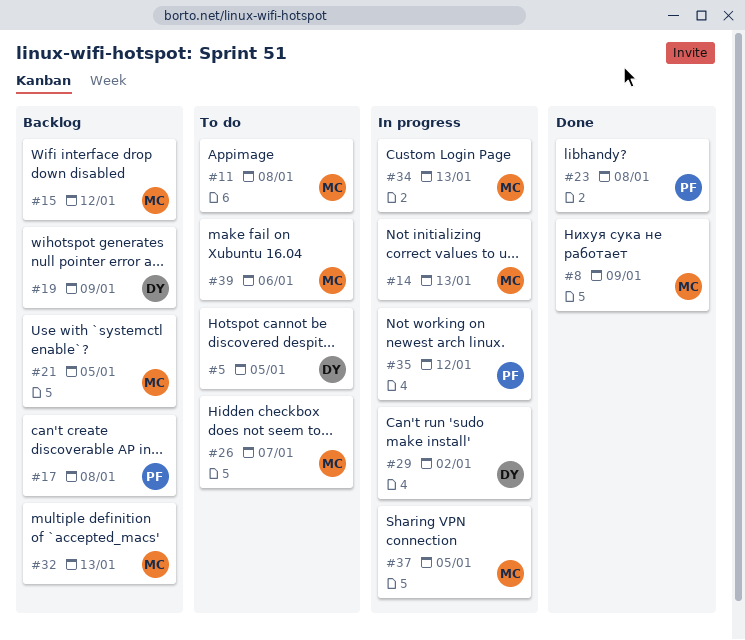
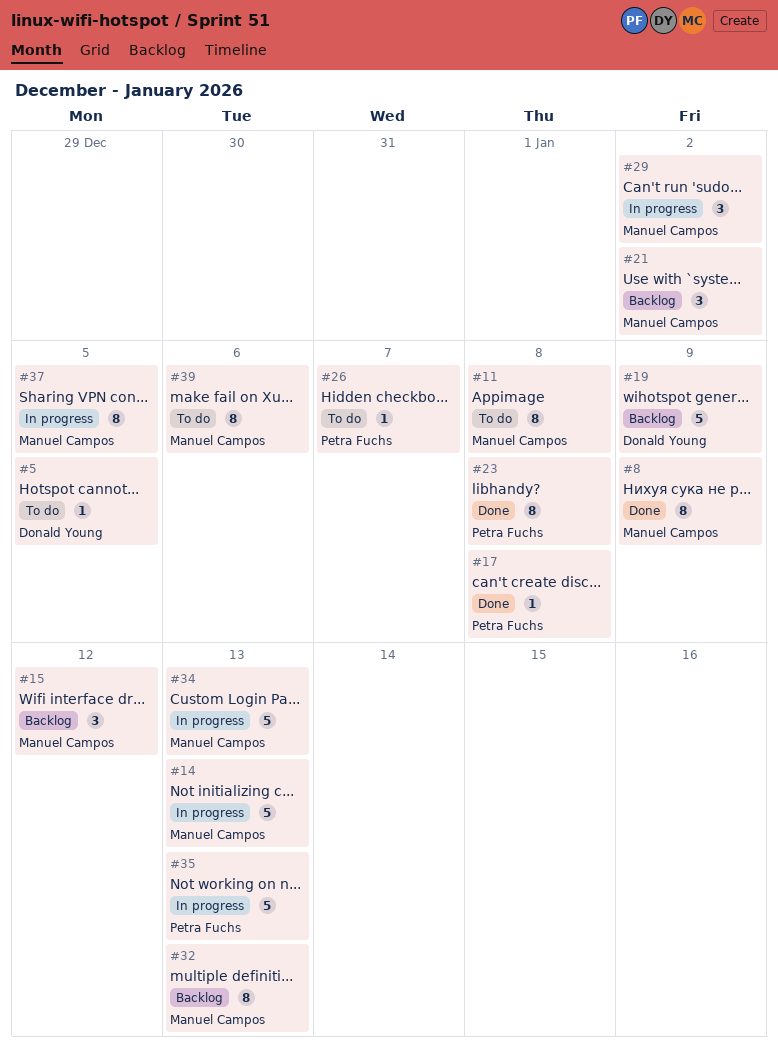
#17, status: Backlog -> Done
#21, due: Jan 5 -> Jan 2
#26, owner: Manuel Campos -> Petra Fuchs
#29, owner: Donald Young -> Manuel Campos
#35, due: Jan 12 -> Jan 13

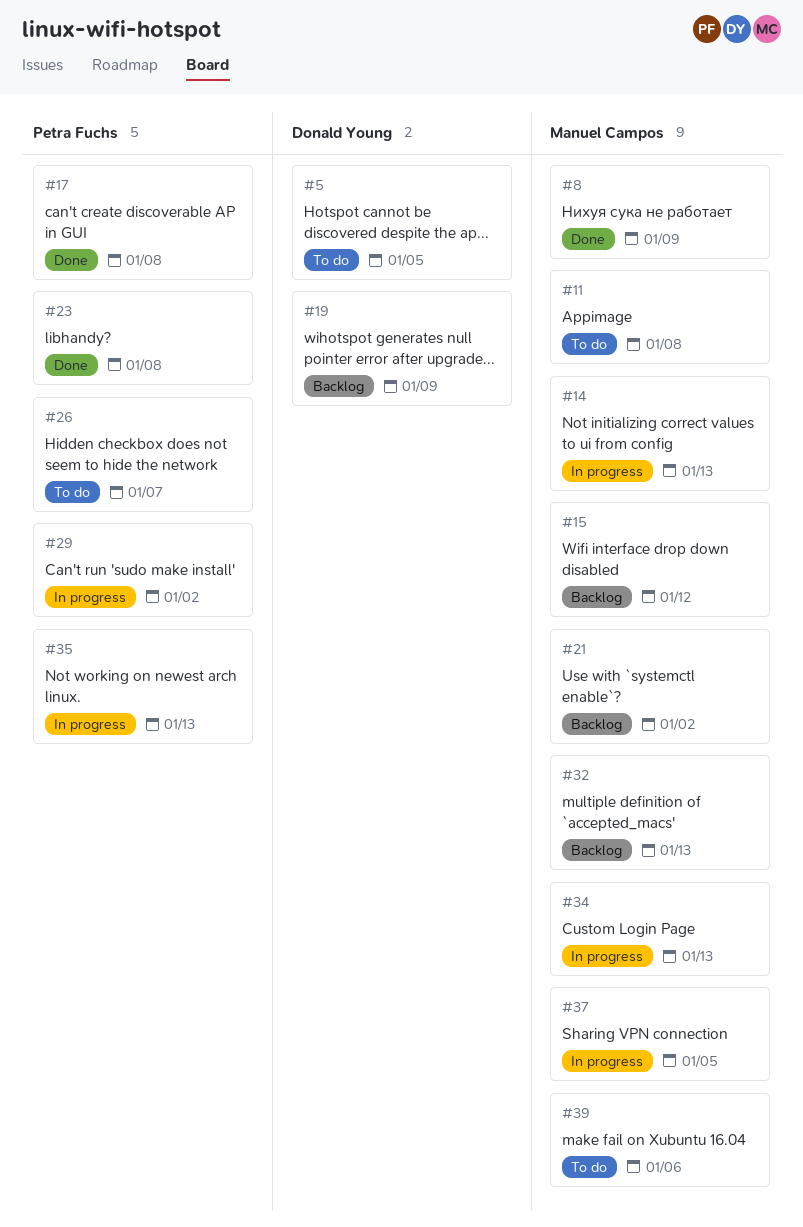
#29, owner: Manuel Campos -> Petra Fuchs

